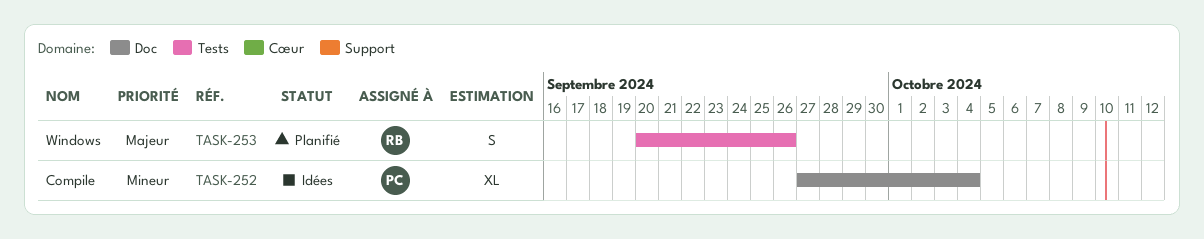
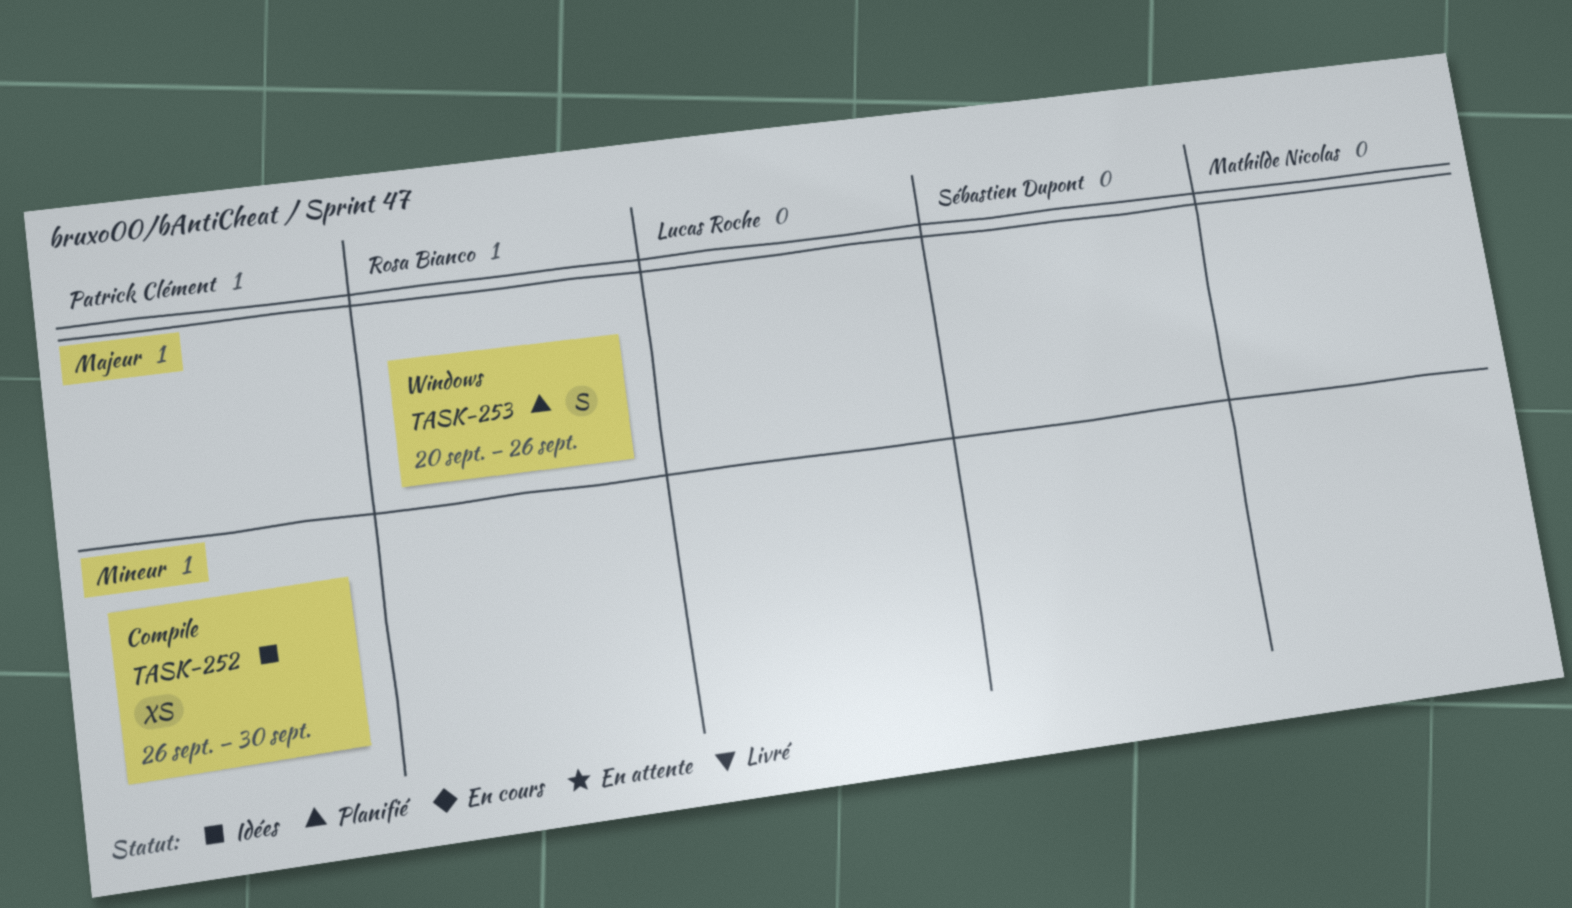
TASK-252, estimate: XL -> XS
TASK-252, start: Sep 27 -> Sep 26
TASK-252, due: Oct 4 -> Sep 30

